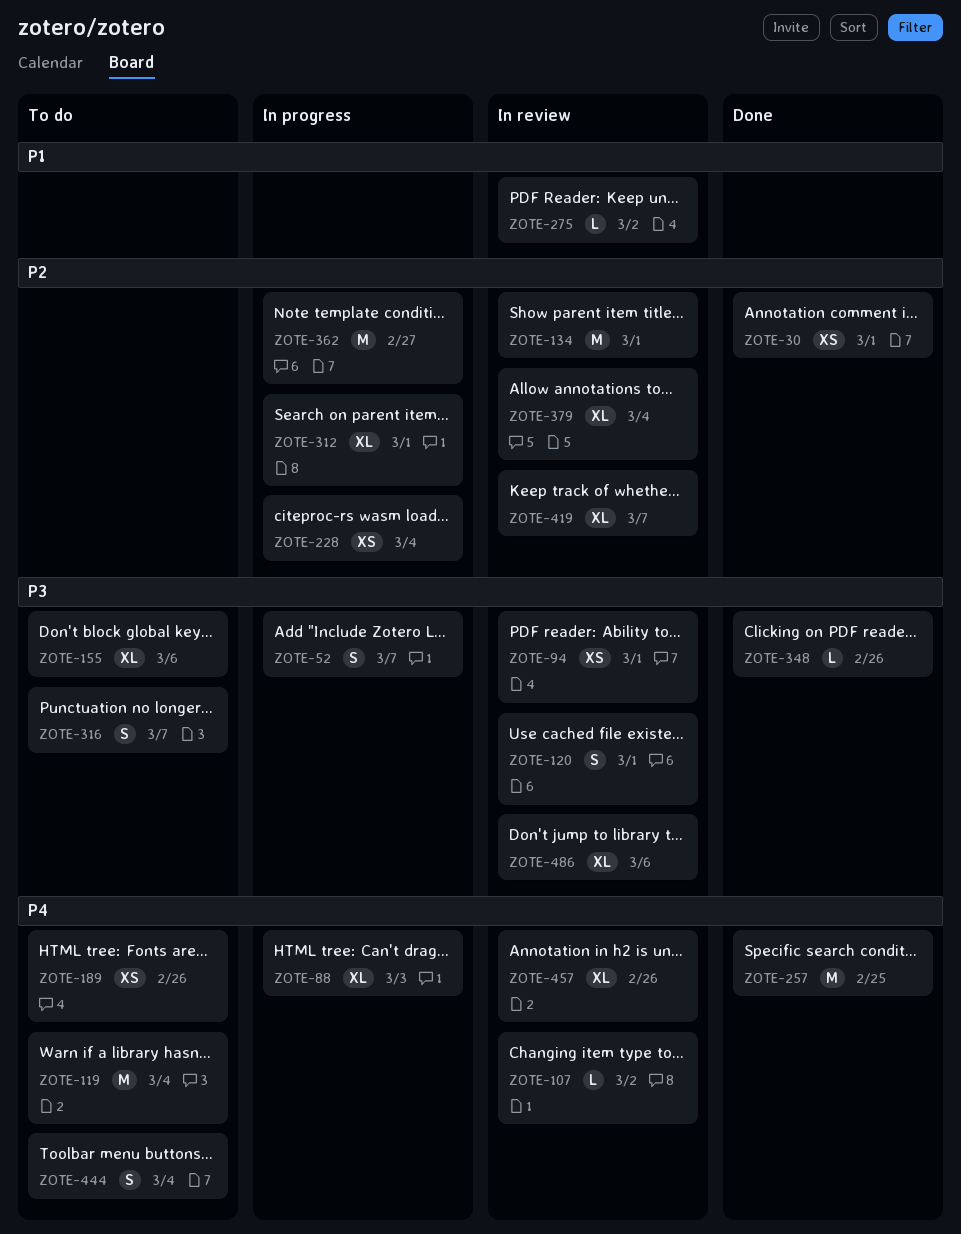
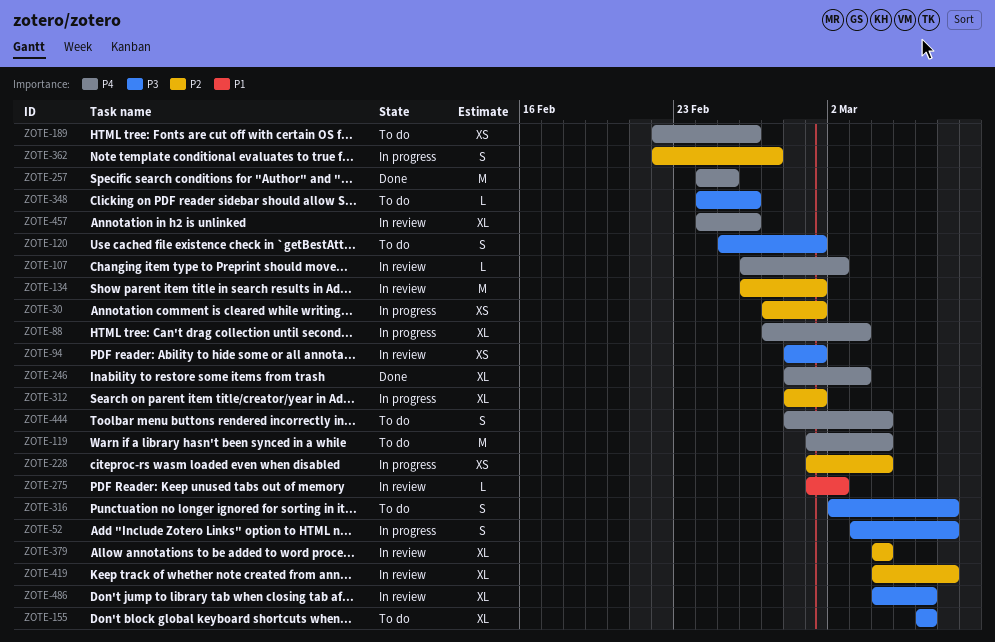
ZOTE-30, status: Done -> In progress
ZOTE-120, status: In review -> To do
ZOTE-246: none -> present
ZOTE-348, status: Done -> To do
ZOTE-362, estimate: M -> S

